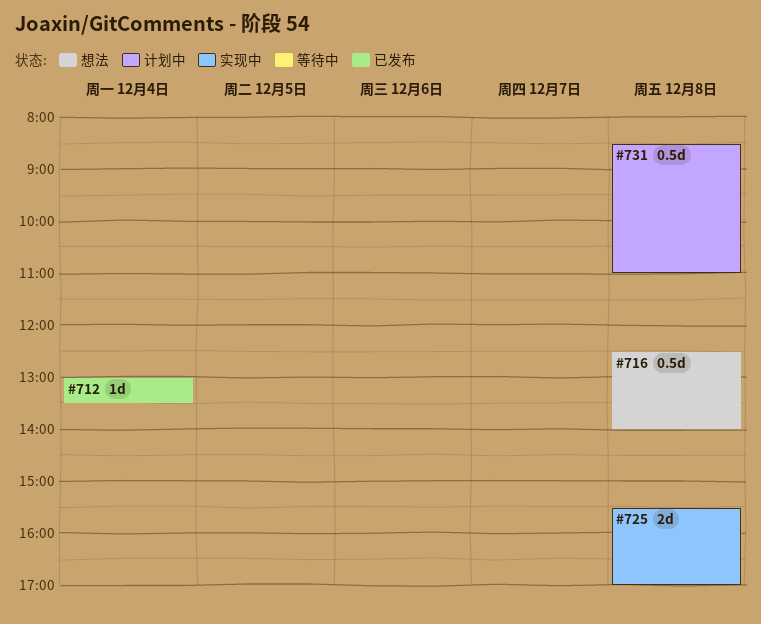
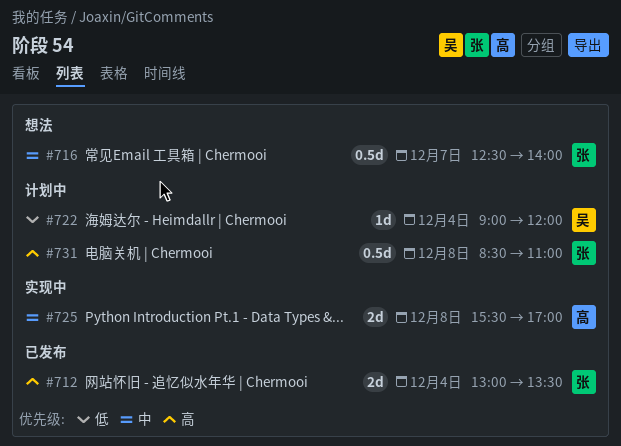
#712, estimate: 1d -> 2d
#716, day: Dec 8 -> Dec 7
#722: none -> present

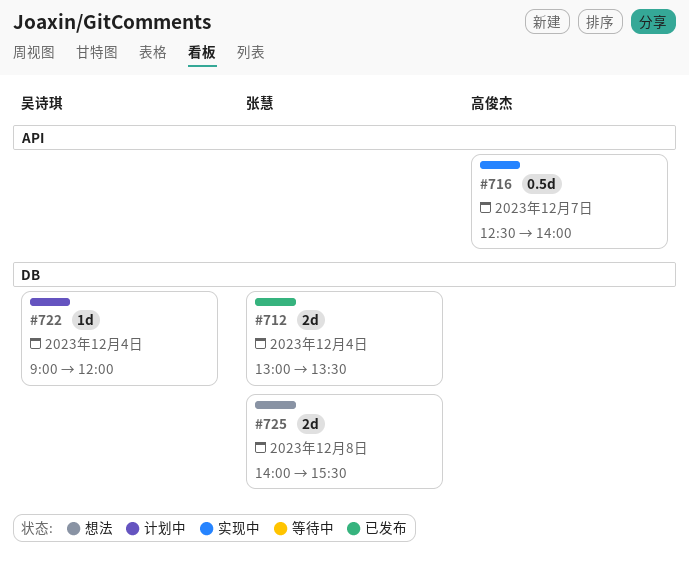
#716, status: 想法 -> 实现中
#716, owner: 张慧 -> 高俊杰
#725, status: 实现中 -> 想法
#725, owner: 高俊杰 -> 张慧
#725, begins: 15:30 -> 14:00
#725, ends: 17:00 -> 15:30
#731: present -> none

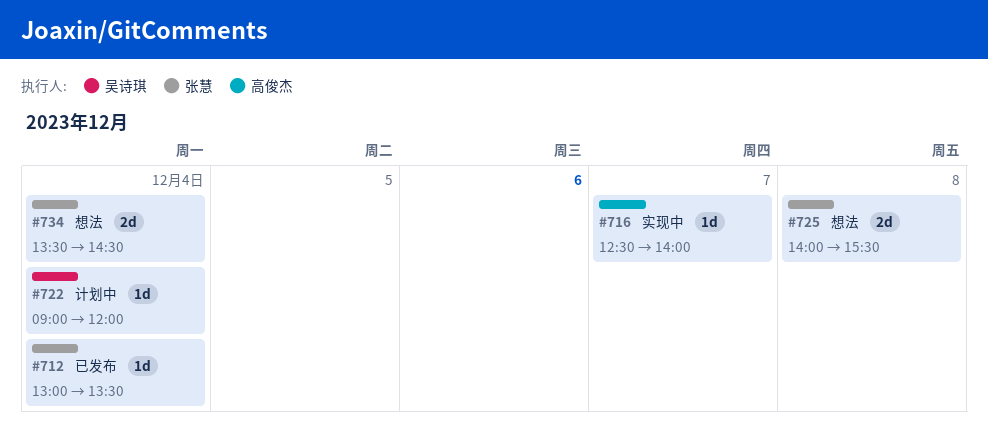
#712, estimate: 2d -> 1d
#716, estimate: 0.5d -> 1d
#734: none -> present

